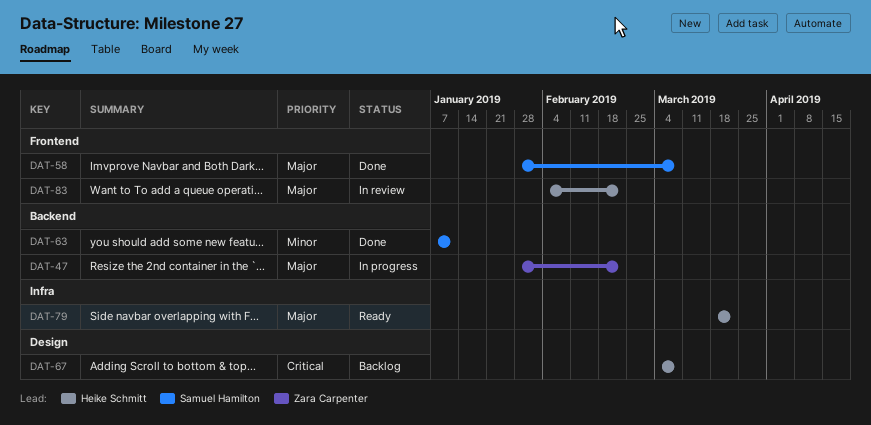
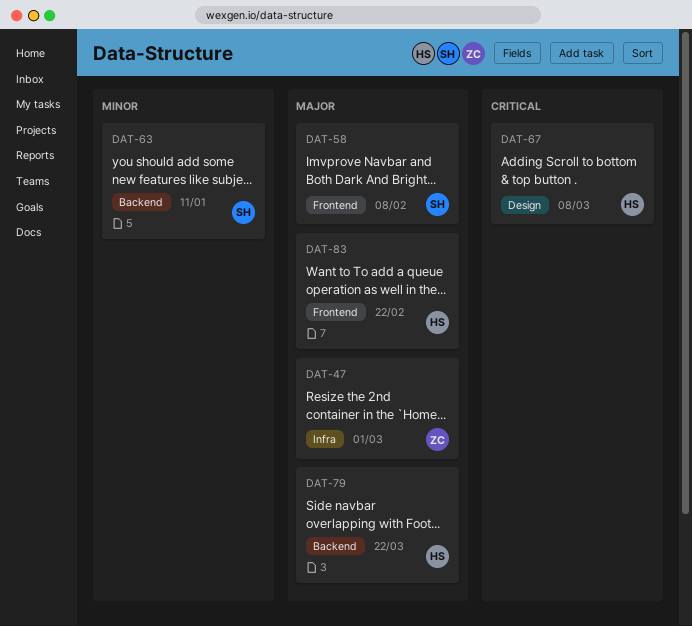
DAT-47, label: Backend -> Infra
DAT-47, due: Feb 22 -> Mar 1
DAT-58, due: Mar 8 -> Feb 8
DAT-79, label: Infra -> Backend

